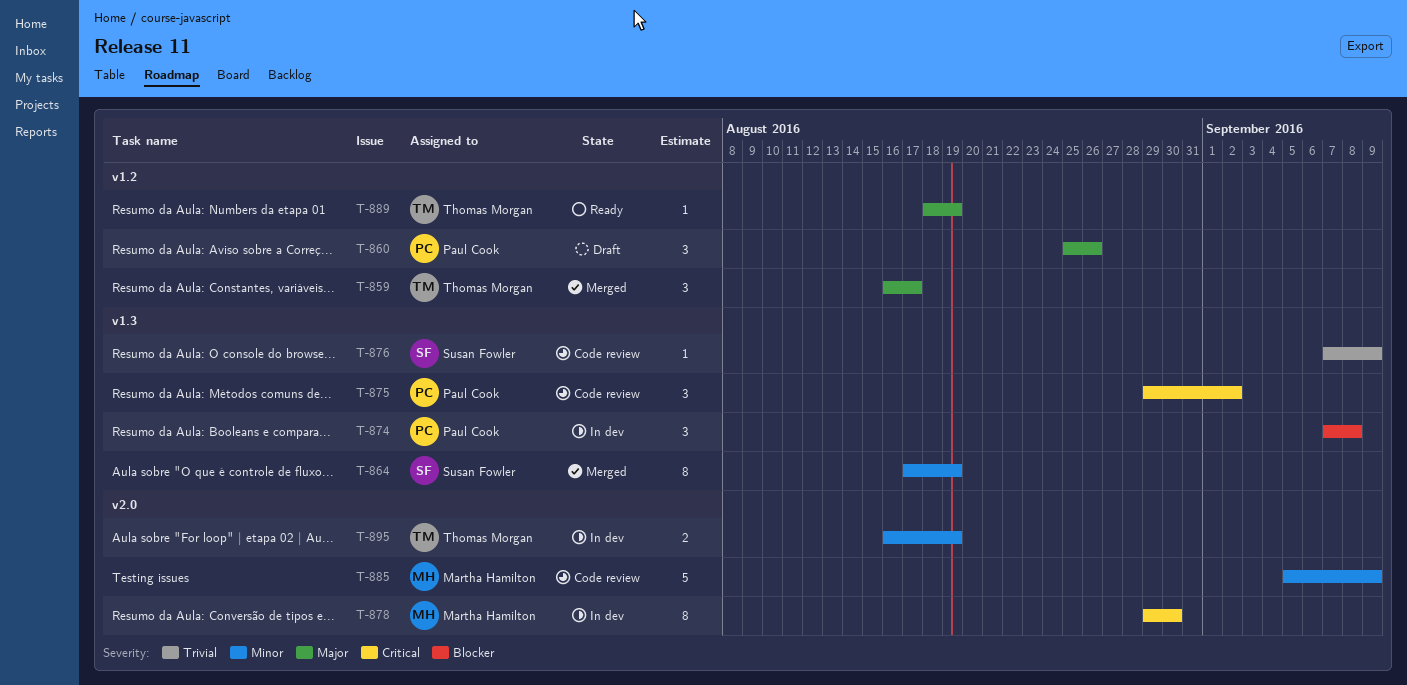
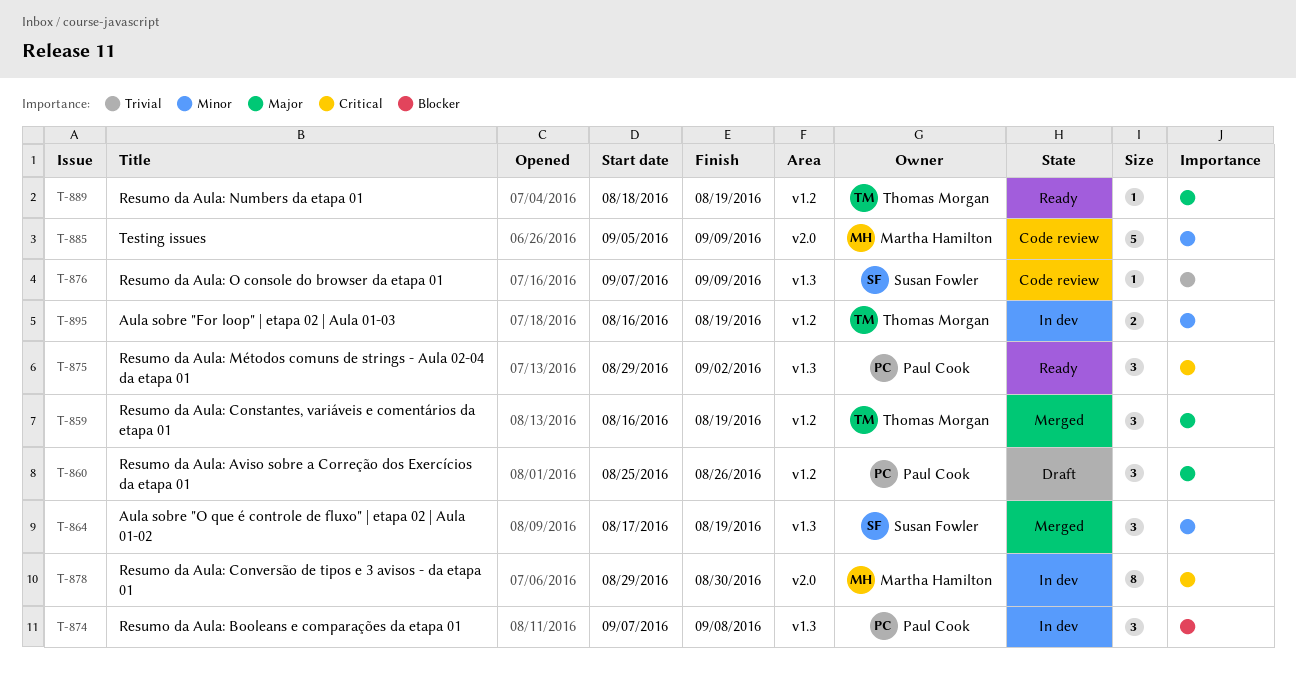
T-859, due: Aug 17 -> Aug 19
T-864, estimate: 8 -> 3
T-875, status: Code review -> Ready
T-895, label: v2.0 -> v1.2

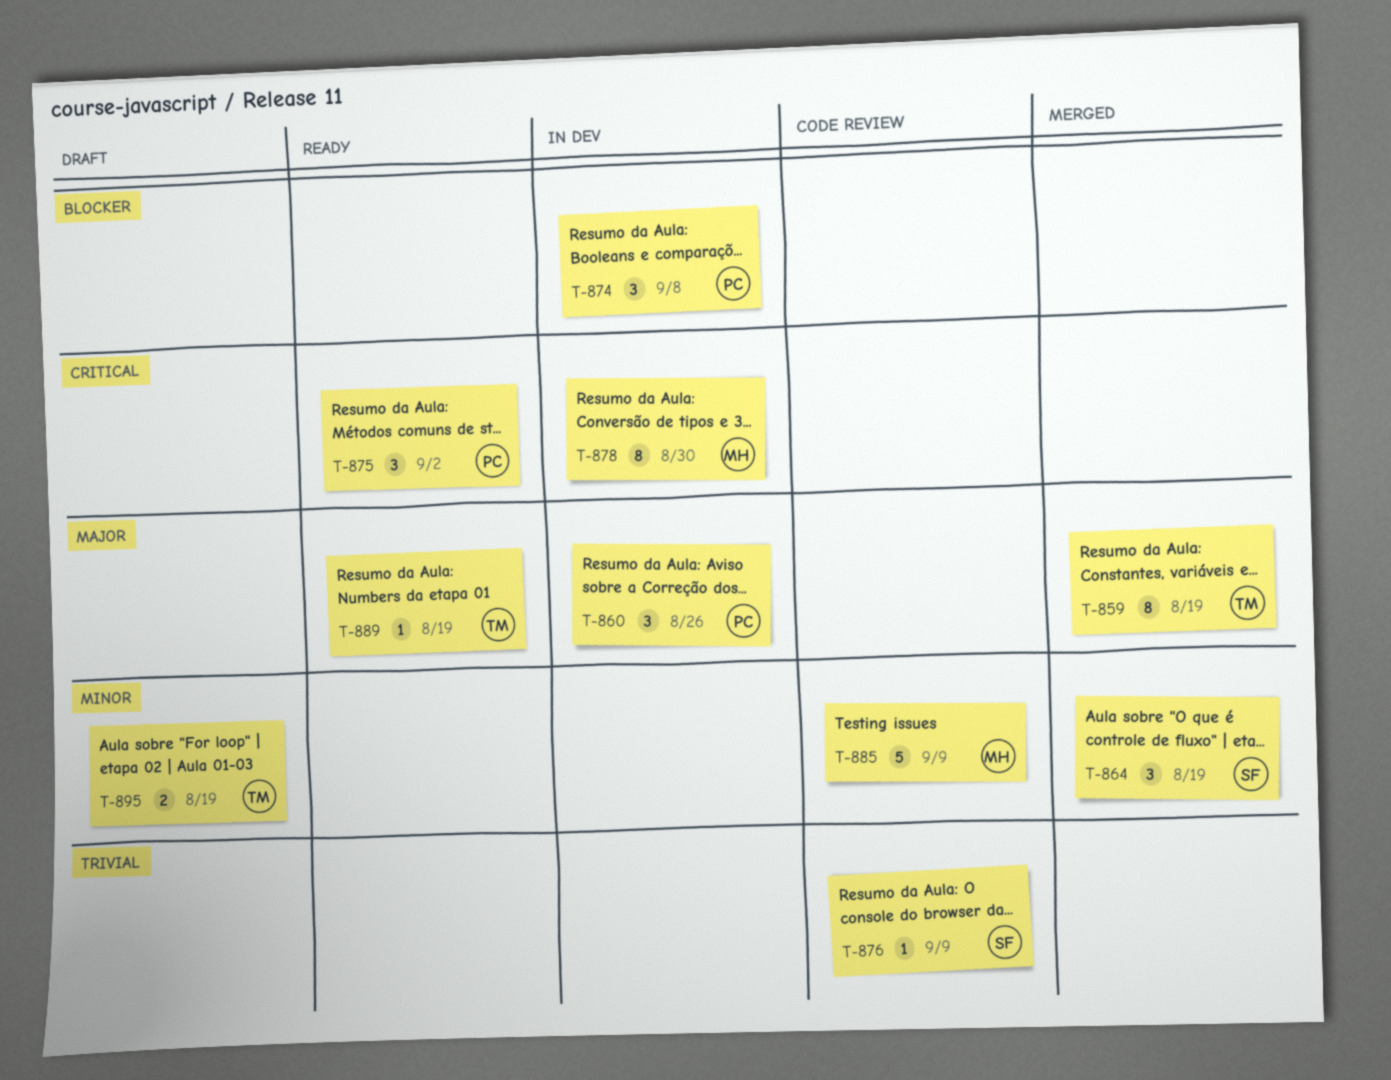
T-859, estimate: 3 -> 8
T-860, status: Draft -> In dev
T-895, status: In dev -> Draft

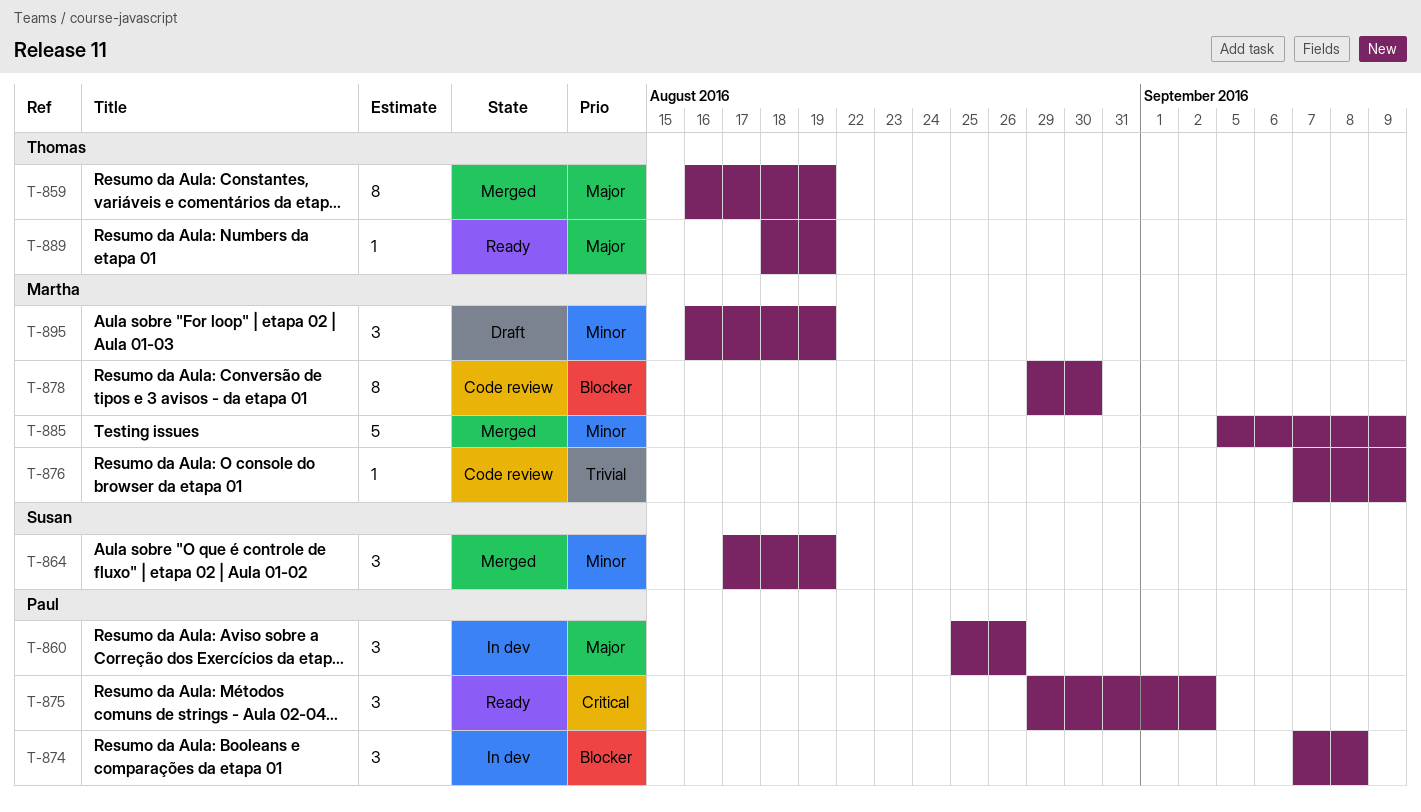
T-876, owner: Susan -> Martha
T-878, status: In dev -> Code review
T-878, priority: Critical -> Blocker
T-885, status: Code review -> Merged
T-895, owner: Thomas -> Martha
T-895, estimate: 2 -> 3

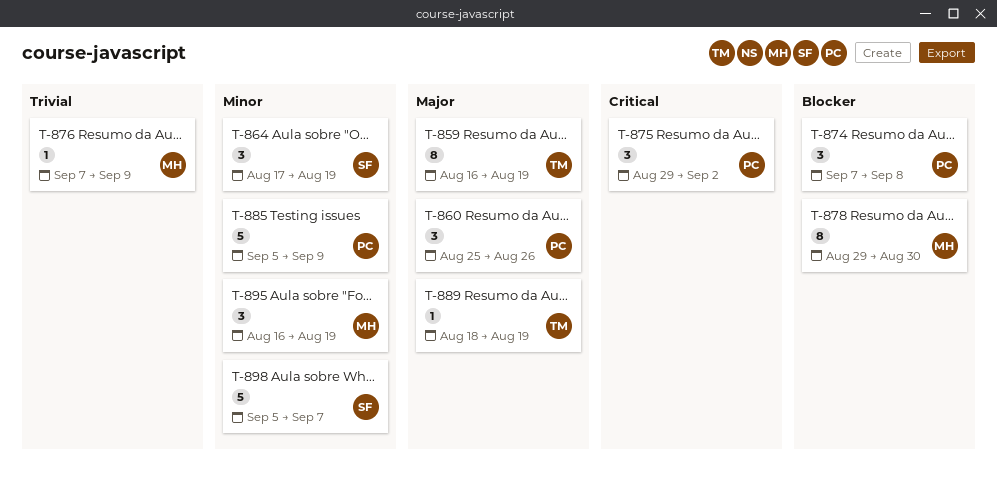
T-885, owner: Martha -> Paul
T-898: none -> present

